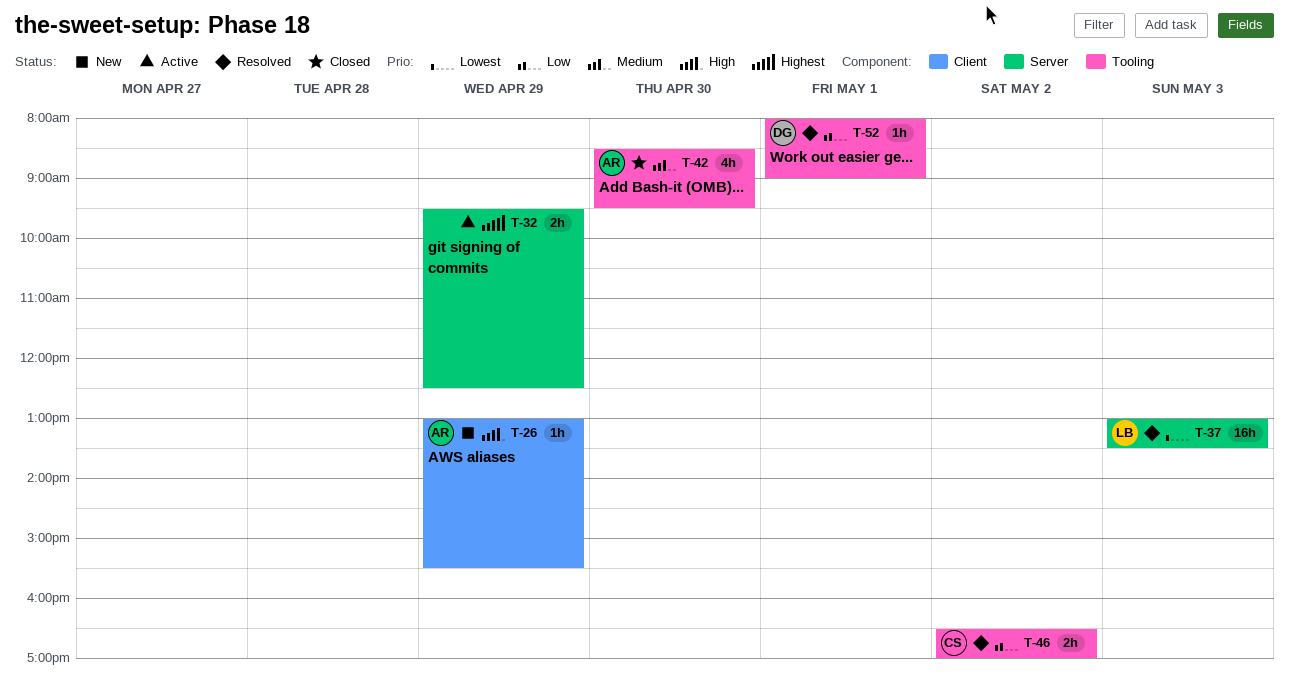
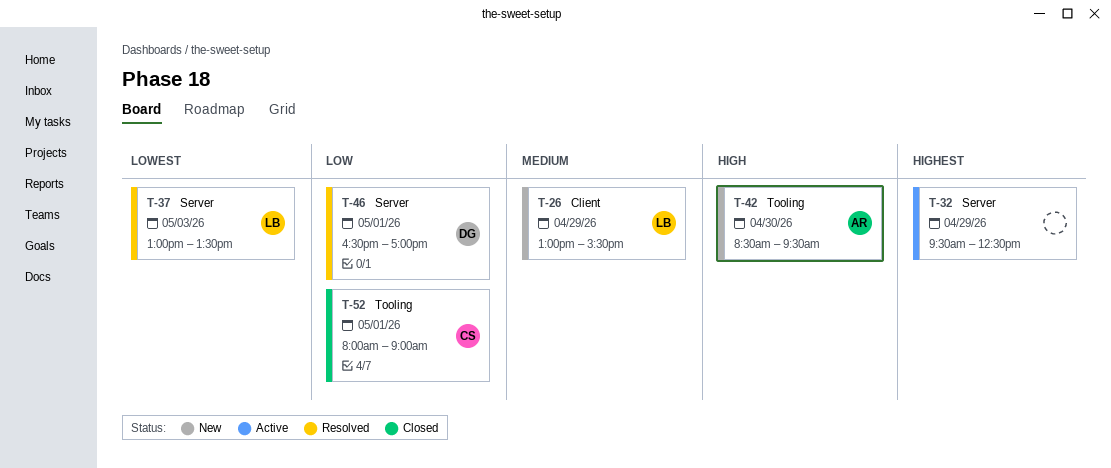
T-26, owner: AR -> LB
T-26, priority: High -> Medium
T-42, status: Closed -> New
T-42, priority: Medium -> High
T-46, owner: CS -> DG
T-46, label: Tooling -> Server
T-46, day: May 2 -> May 1
T-52, status: Resolved -> Closed
T-52, owner: DG -> CS

